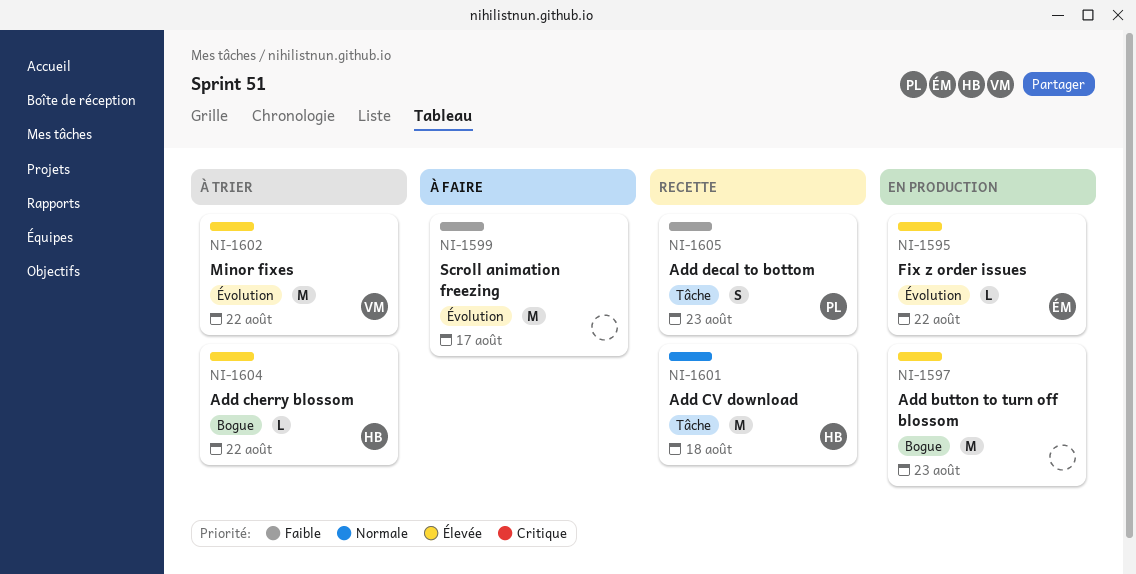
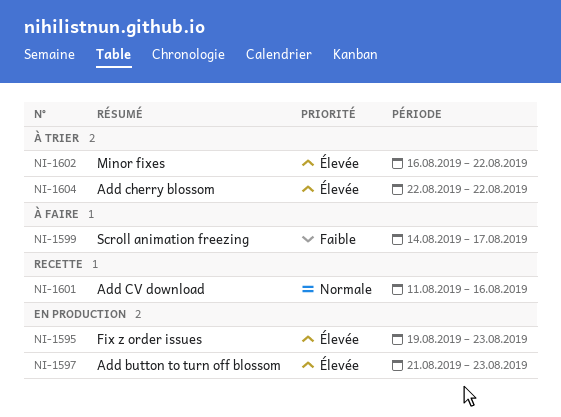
NI-1595, due: Aug 22 -> Aug 23
NI-1601, due: Aug 18 -> Aug 16
NI-1605: present -> none

